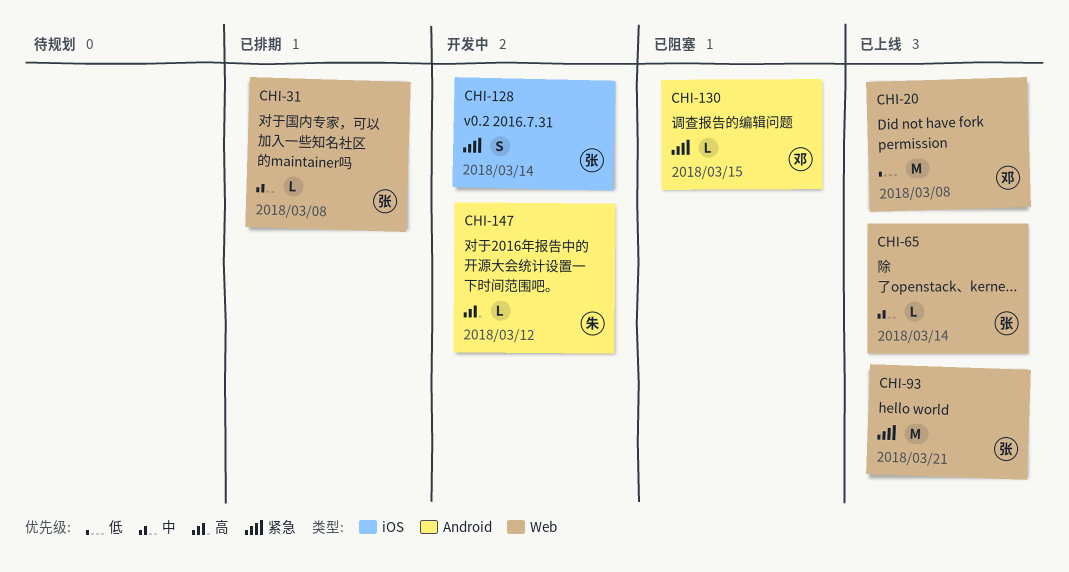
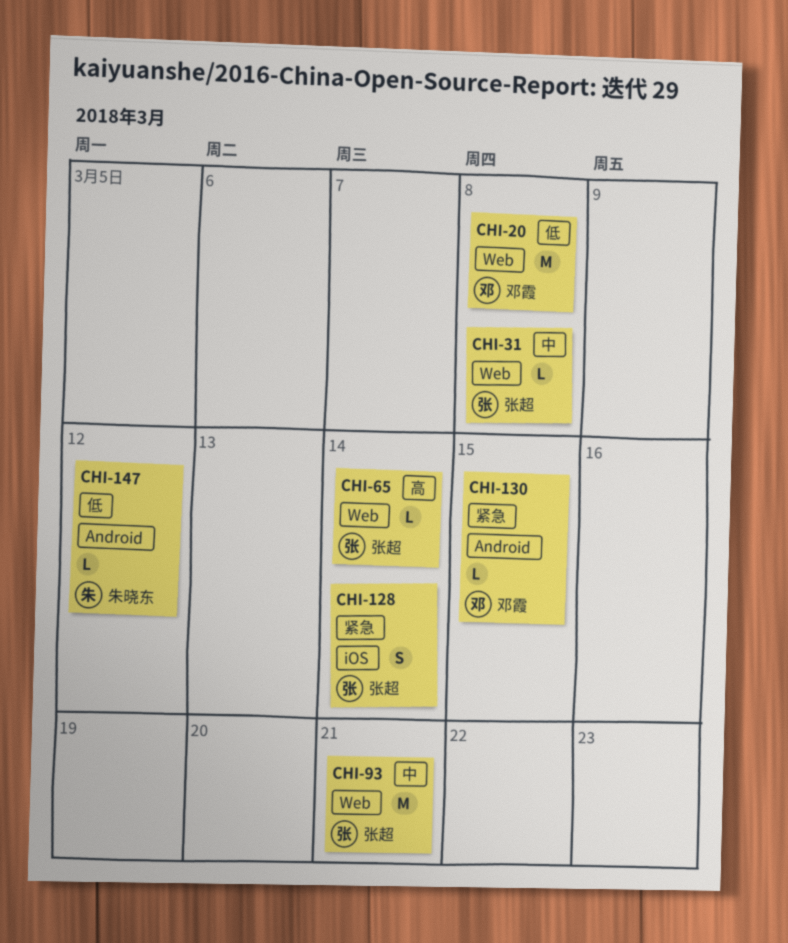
CHI-65, priority: 中 -> 高
CHI-93, priority: 紧急 -> 中
CHI-147, priority: 高 -> 低

